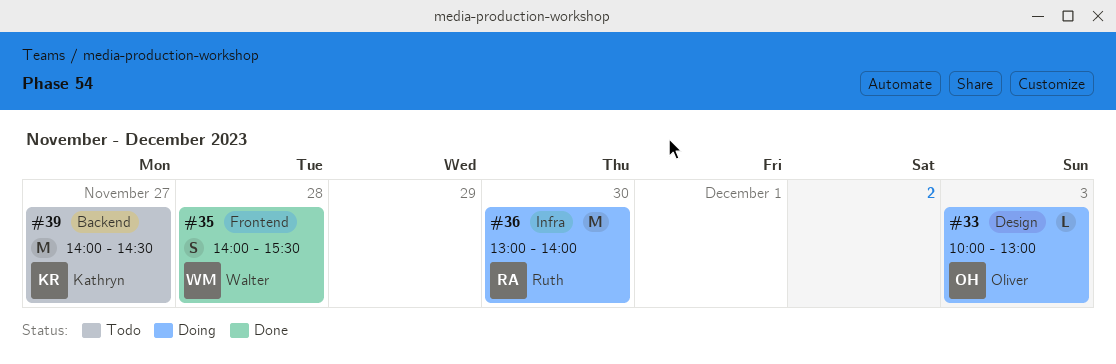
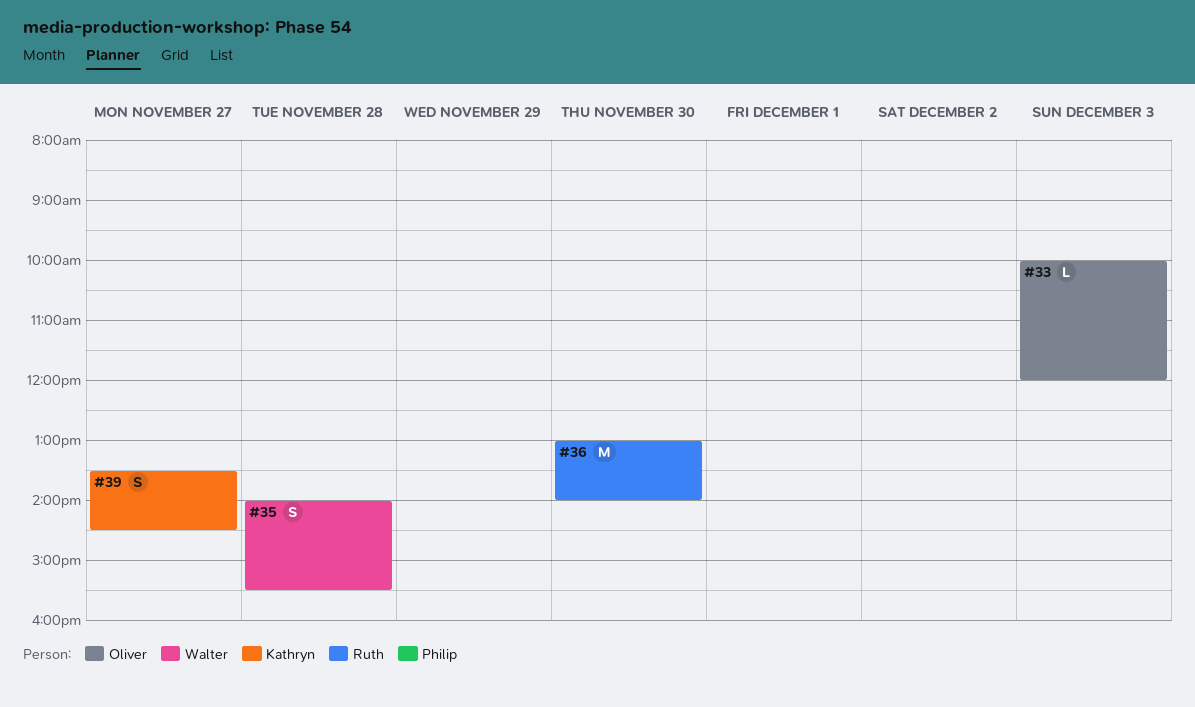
#33, ends: 13:00 -> 12:00
#39, estimate: M -> S
#39, begins: 14:00 -> 13:30

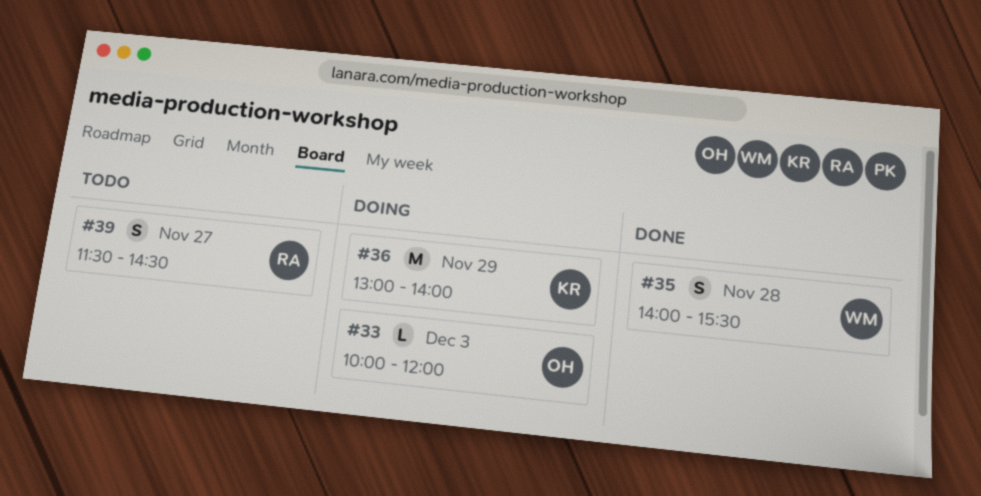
#36, owner: Ruth -> Kathryn
#36, day: Nov 30 -> Nov 29
#39, owner: Kathryn -> Ruth
#39, begins: 13:30 -> 11:30

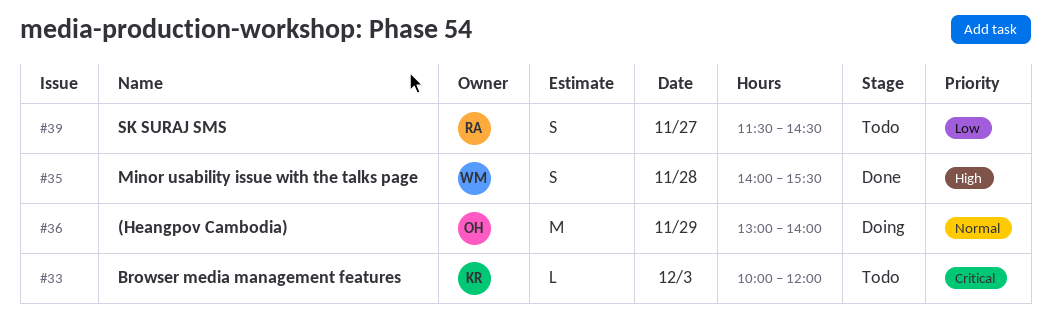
#33, status: Doing -> Todo
#33, owner: OH -> KR
#36, owner: KR -> OH

